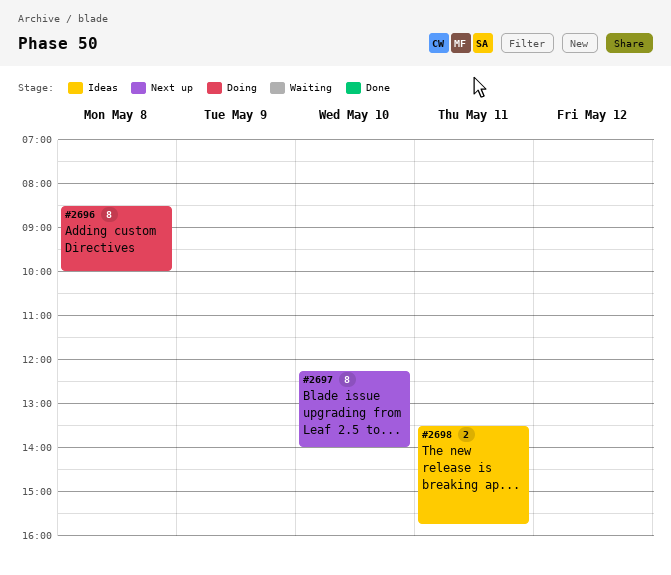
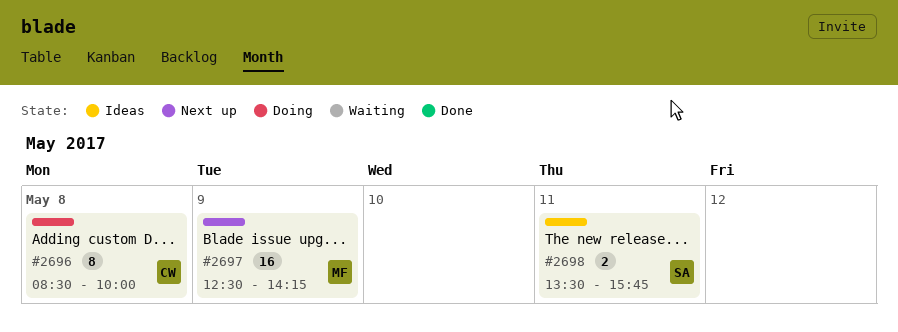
#2697, estimate: 8 -> 16
#2697, day: May 10 -> May 9
#2697, begins: 12:15 -> 12:30
#2697, ends: 14:00 -> 14:15

